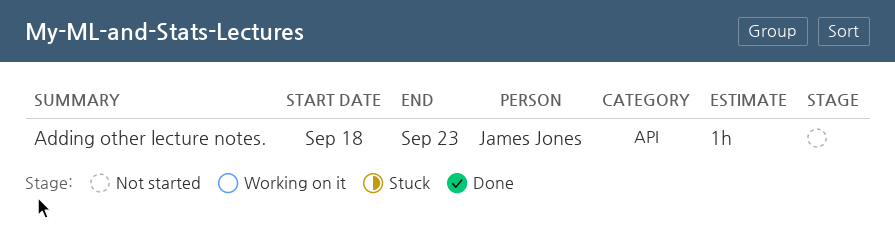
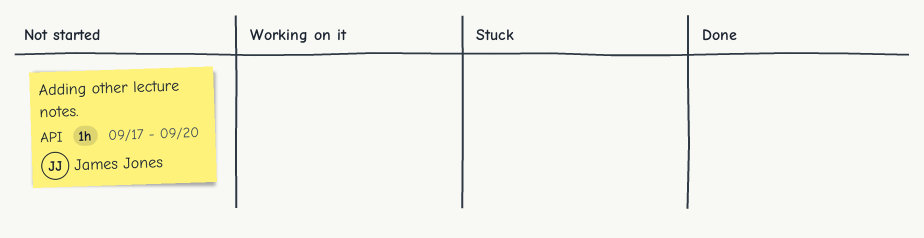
Adding other lecture notes., start: Sep 18 -> Sep 17
Adding other lecture notes., due: Sep 23 -> Sep 20

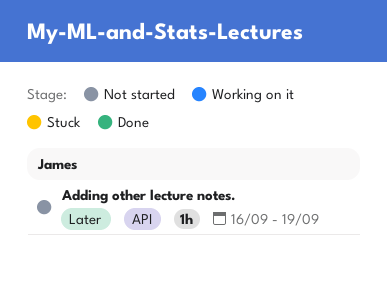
Adding other lecture notes., start: Sep 17 -> Sep 16
Adding other lecture notes., due: Sep 20 -> Sep 19

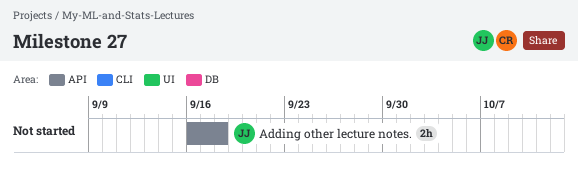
Adding other lecture notes., estimate: 1h -> 2h
Adding other lecture notes., due: Sep 19 -> Sep 18

